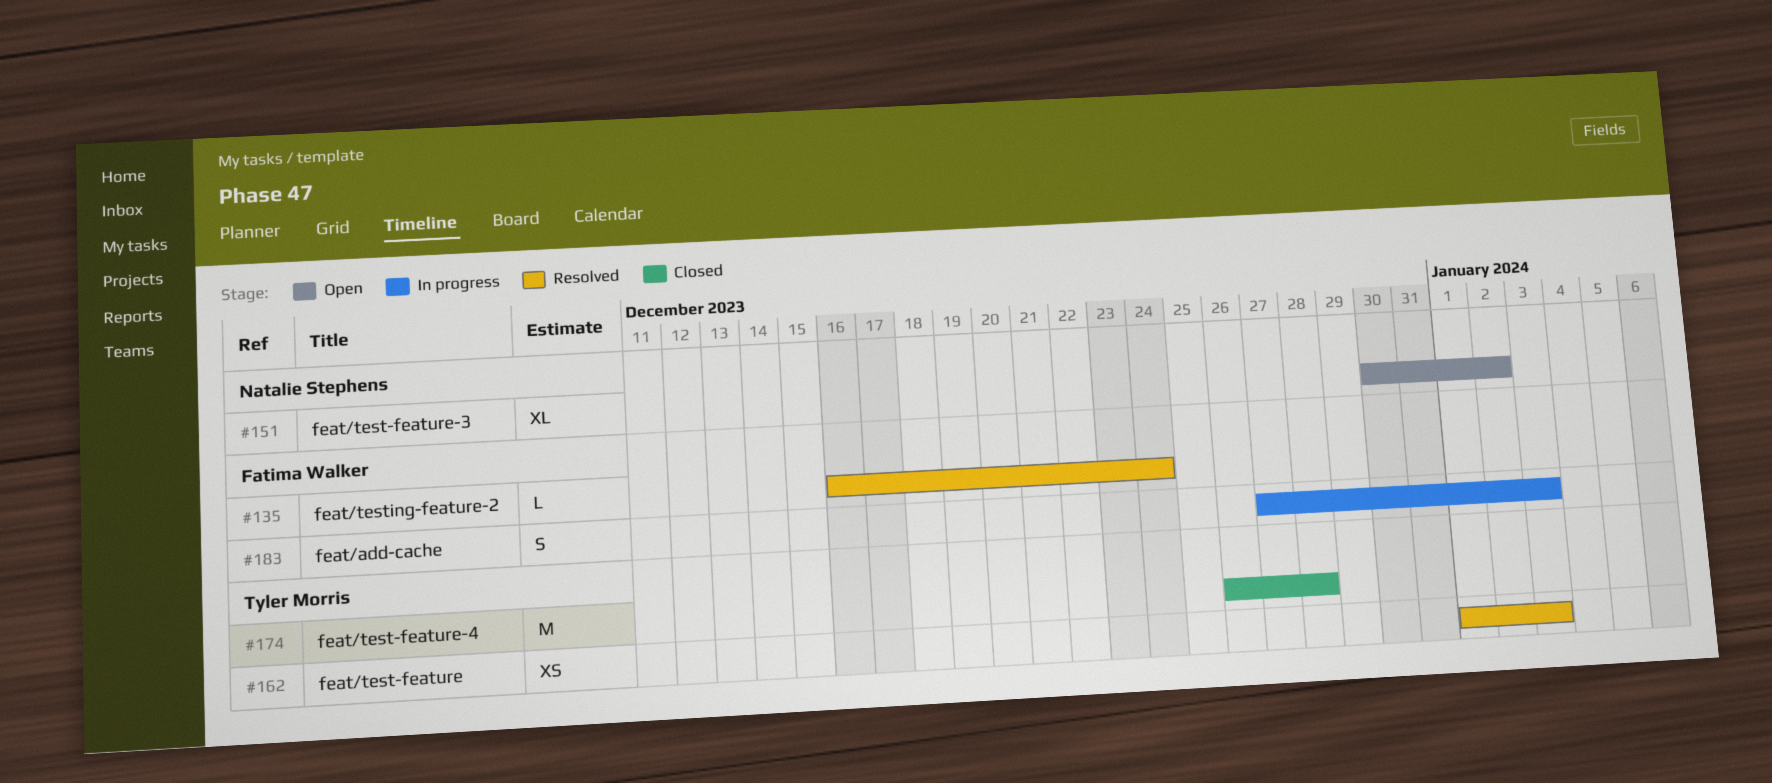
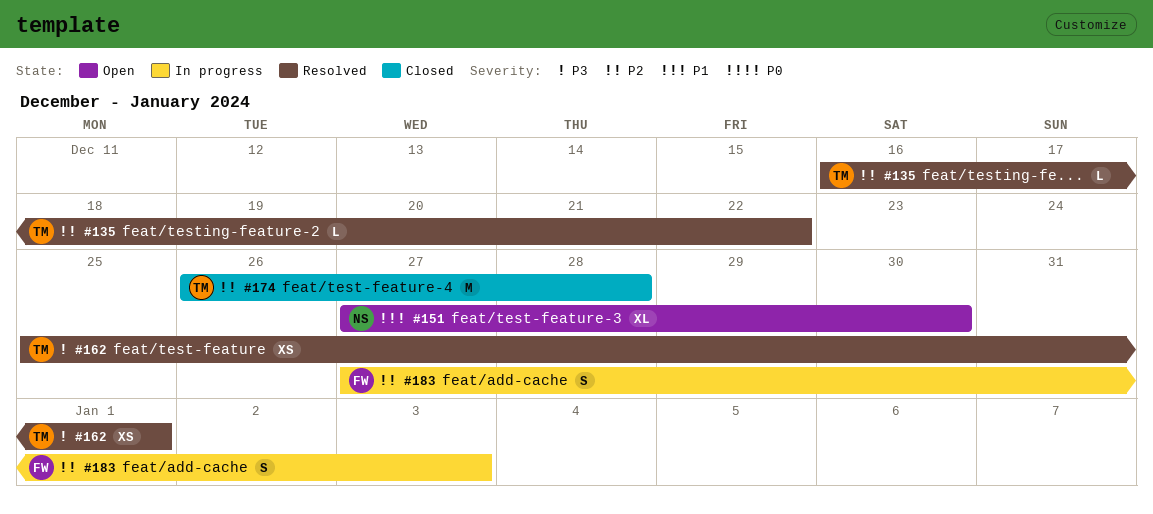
#135, owner: Fatima Walker -> Tyler Morris
#135, due: Dec 24 -> Dec 22
#151, start: Dec 30 -> Dec 27
#151, due: Jan 2 -> Dec 30
#162, start: Jan 1 -> Dec 25
#162, due: Jan 3 -> Jan 1

